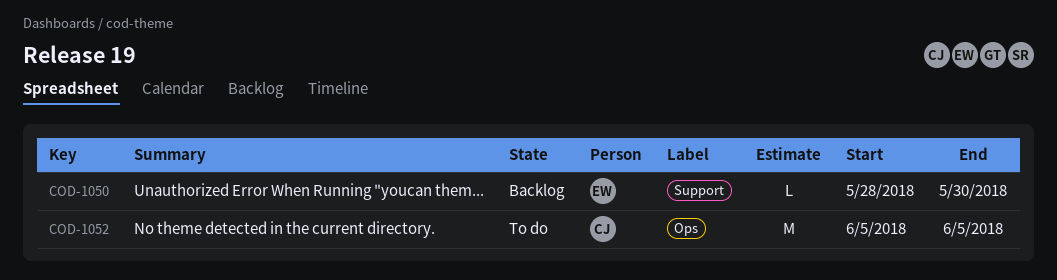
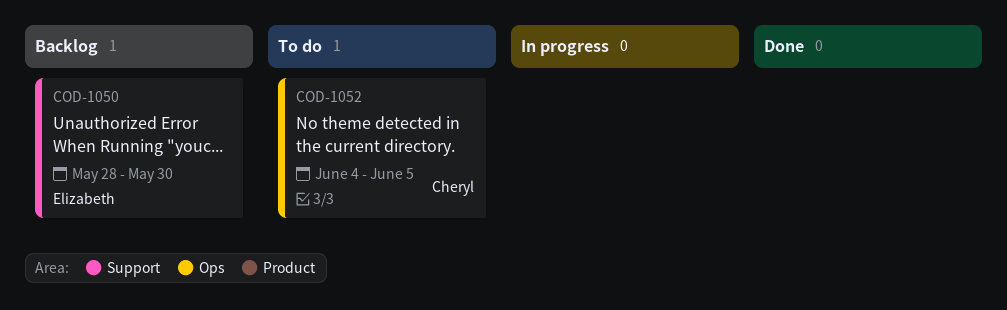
COD-1052, start: Jun 5 -> Jun 4

